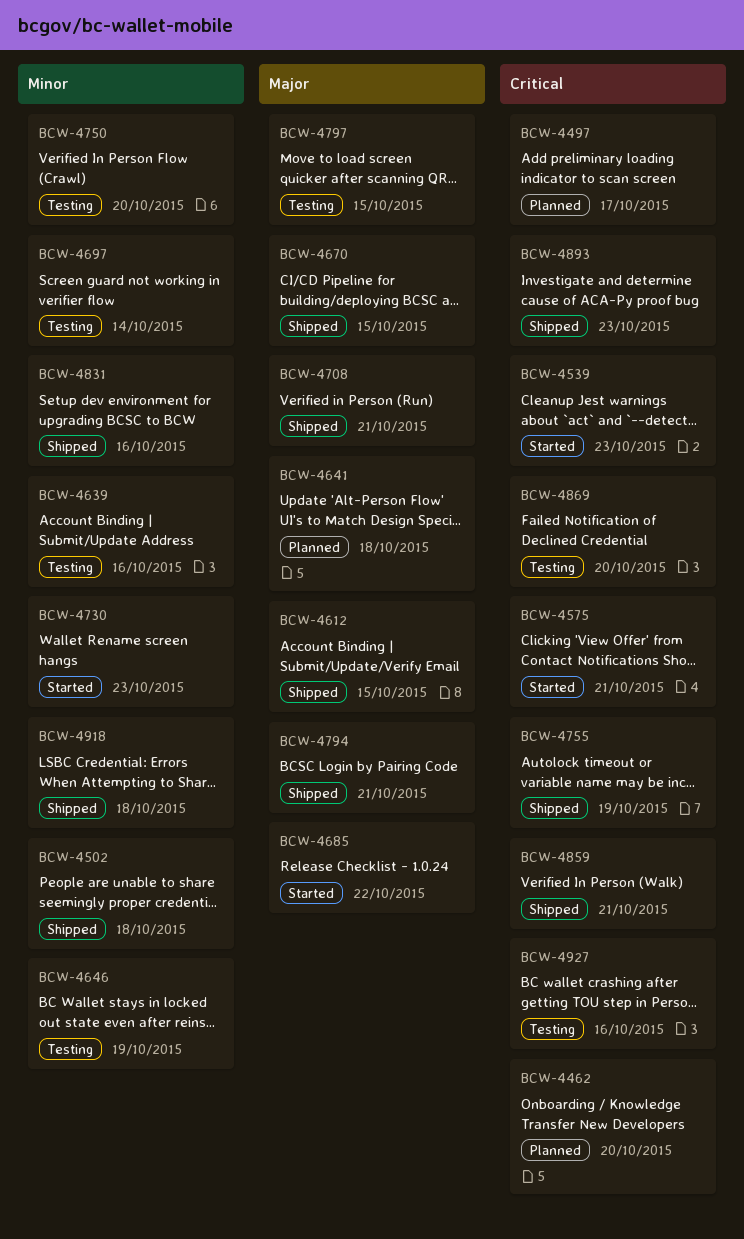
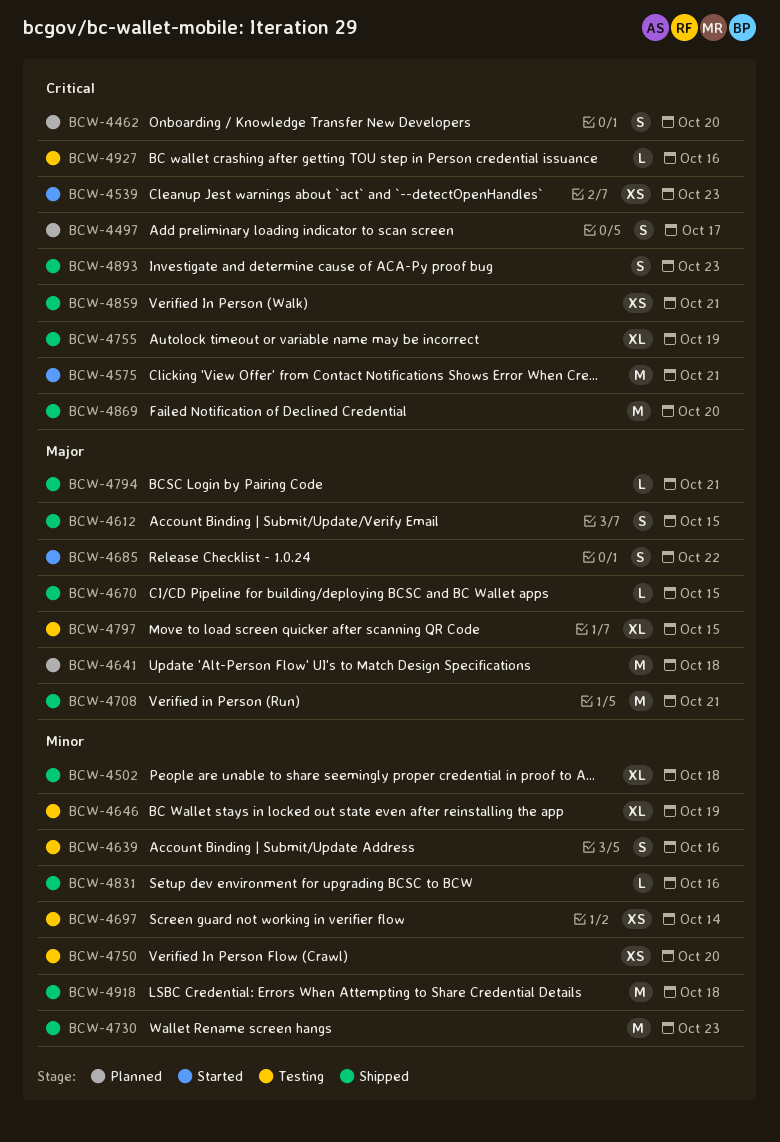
BCW-4730, status: Started -> Shipped
BCW-4869, status: Testing -> Shipped

